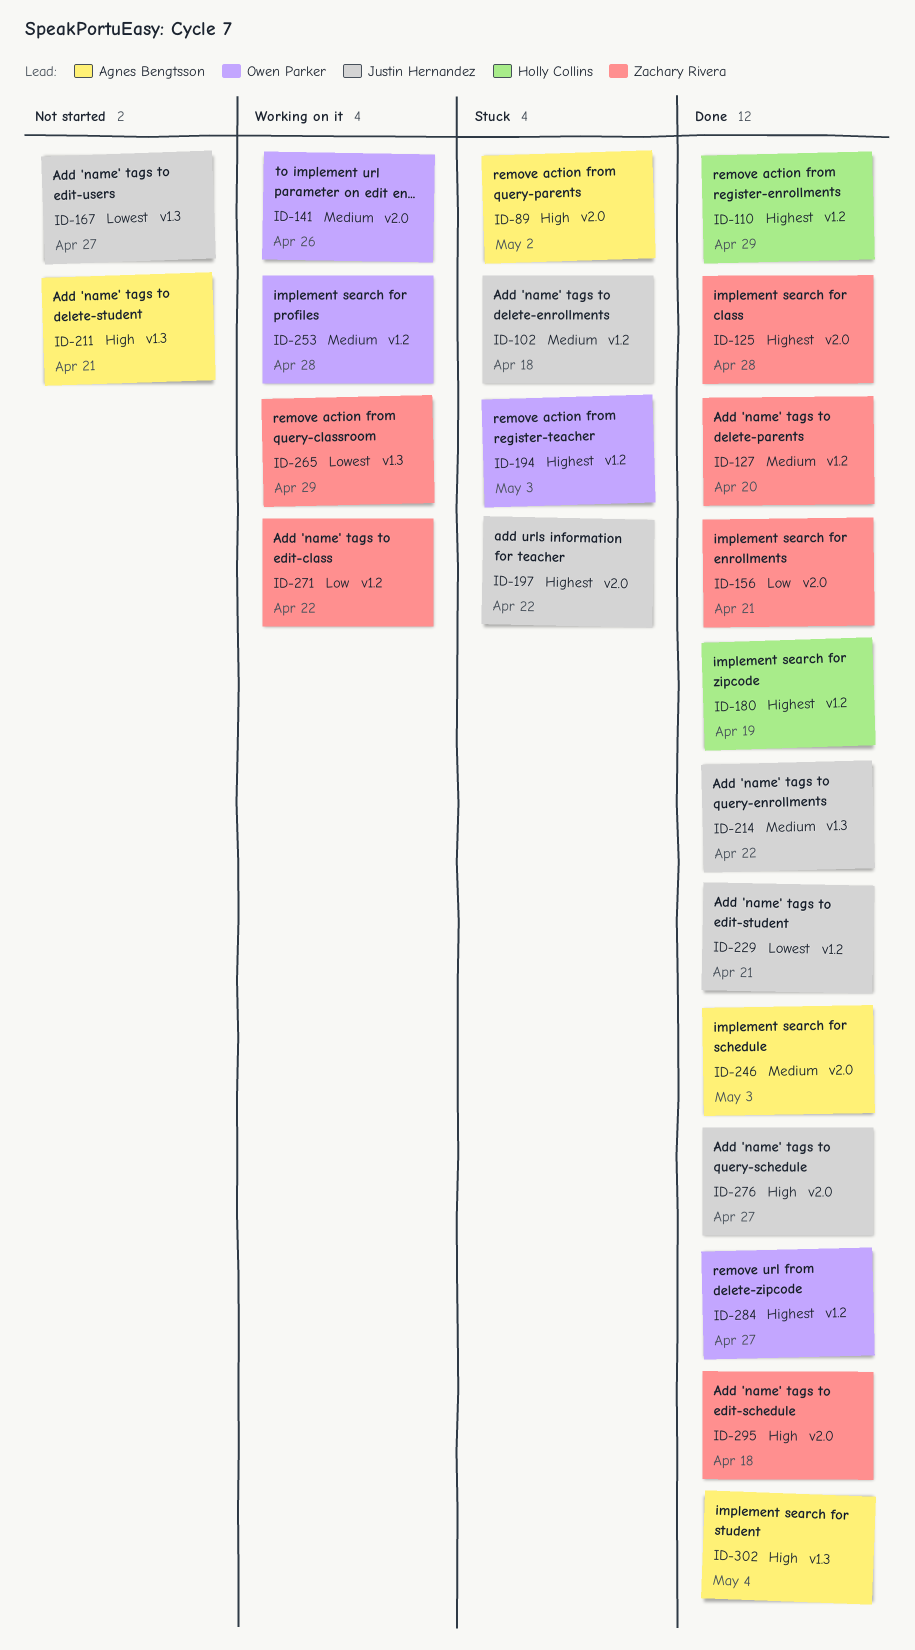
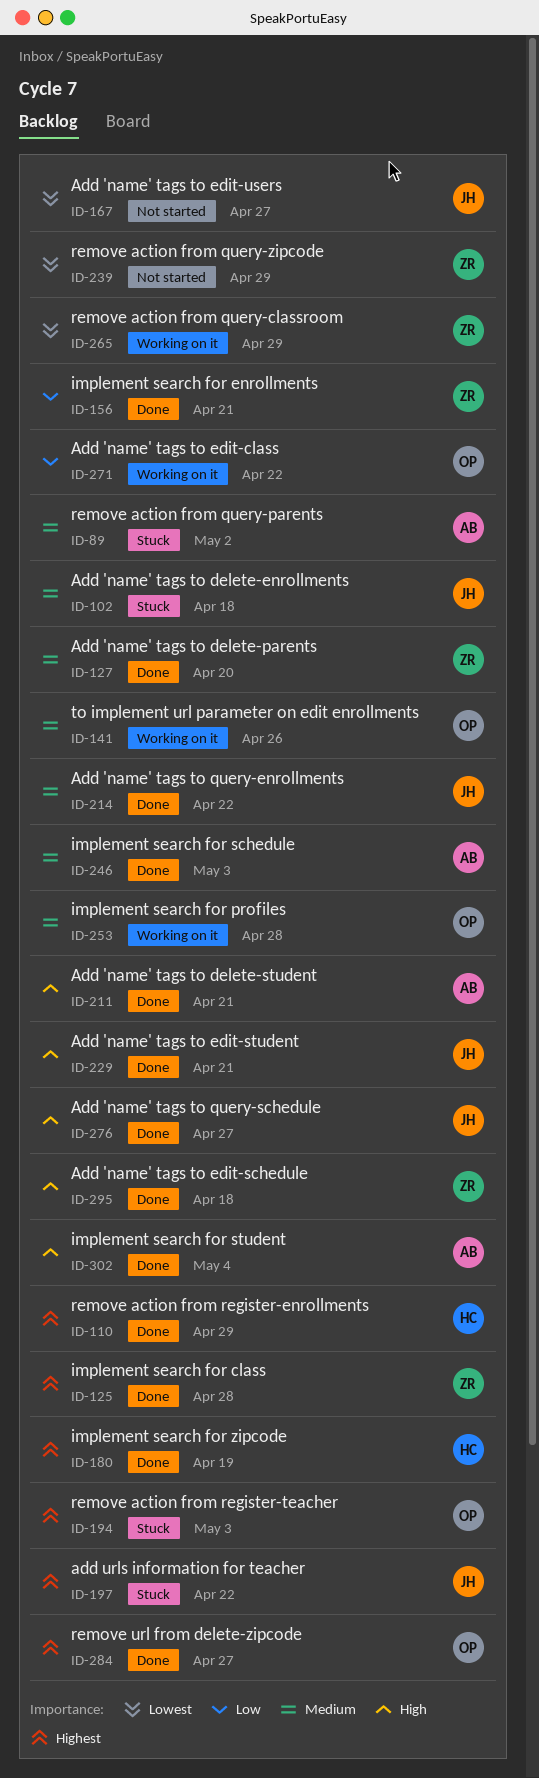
ID-89, priority: High -> Medium
ID-211, status: Not started -> Done
ID-229, priority: Lowest -> High
ID-239: none -> present
ID-271, owner: Zachary Rivera -> Owen Parker

